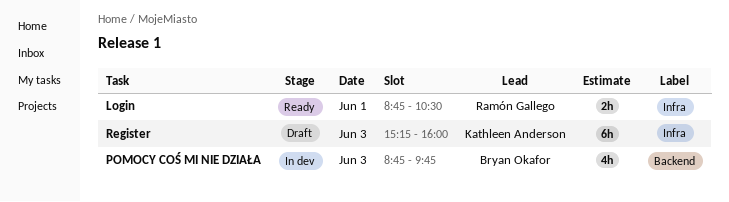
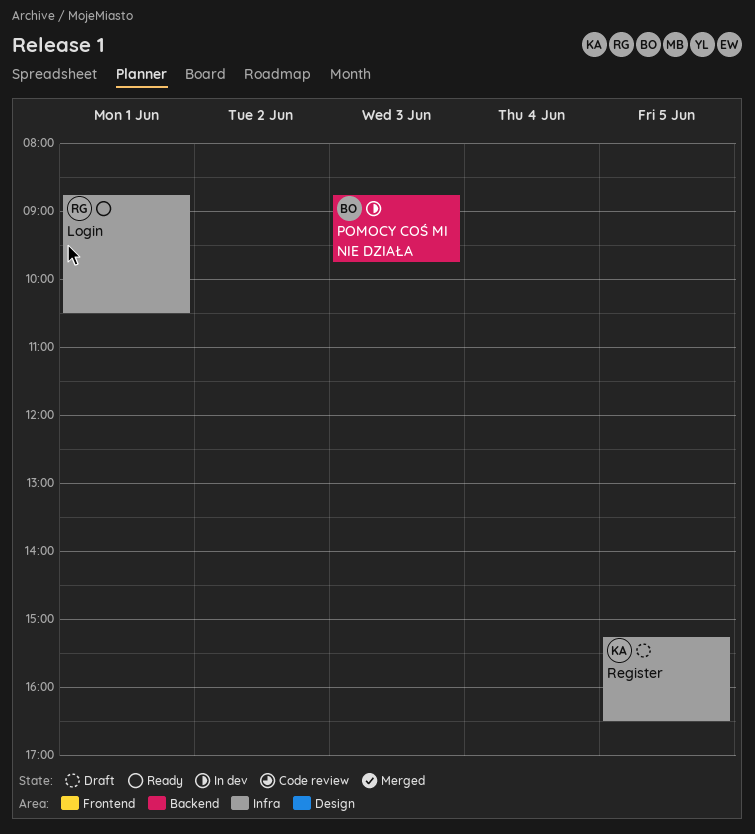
Register, day: Jun 3 -> Jun 5
Register, ends: 16:00 -> 16:30

